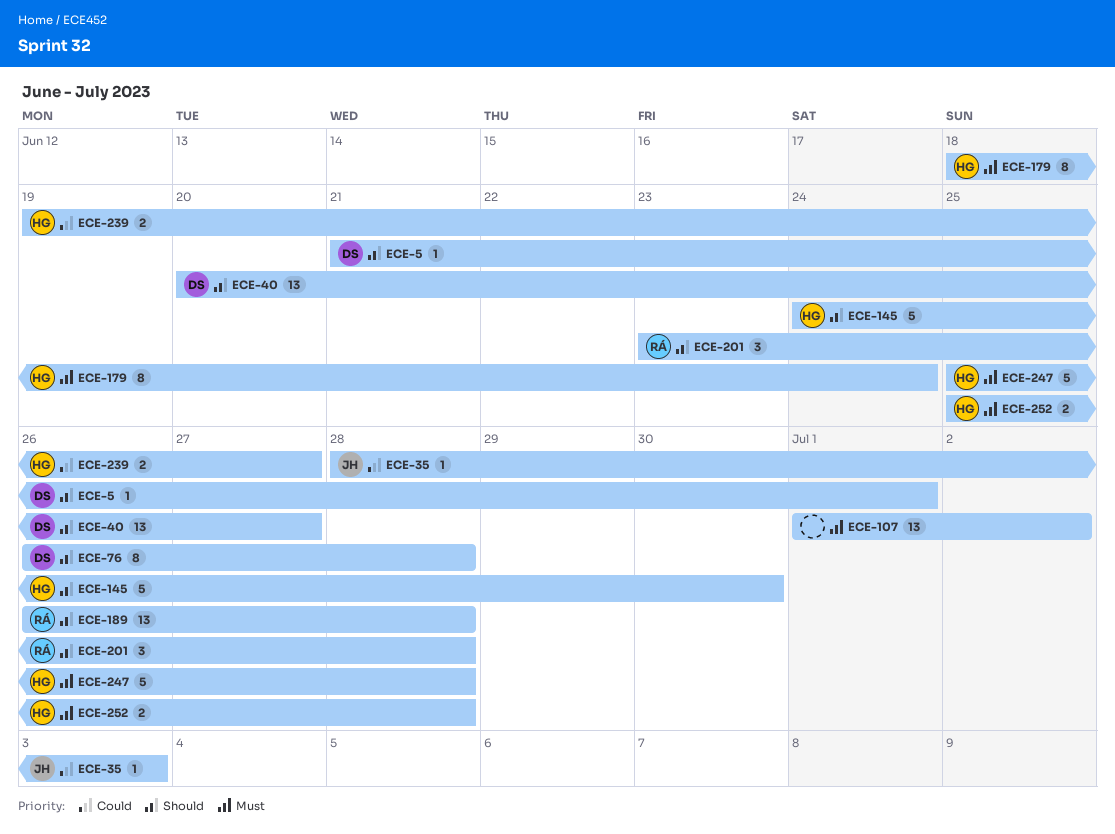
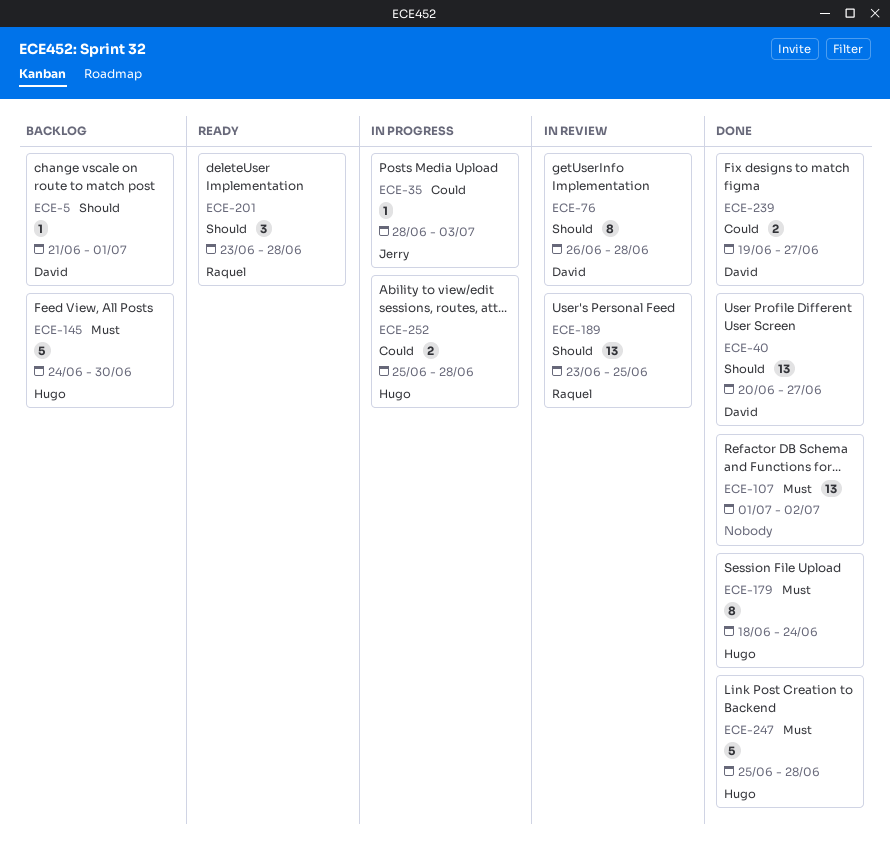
ECE-145, priority: Should -> Must
ECE-189, start: Jun 26 -> Jun 23
ECE-189, due: Jun 28 -> Jun 25
ECE-239, owner: Hugo -> David
ECE-252, priority: Must -> Could

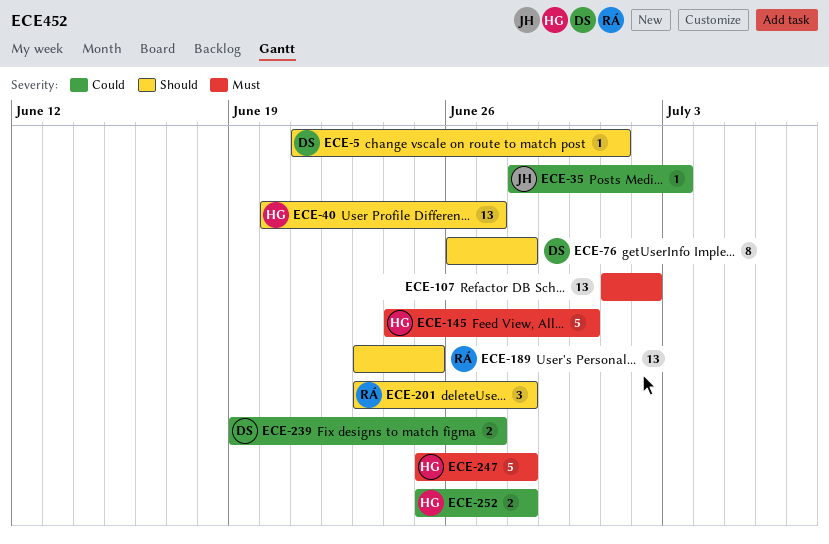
ECE-40, owner: David -> Hugo
ECE-179: present -> none

